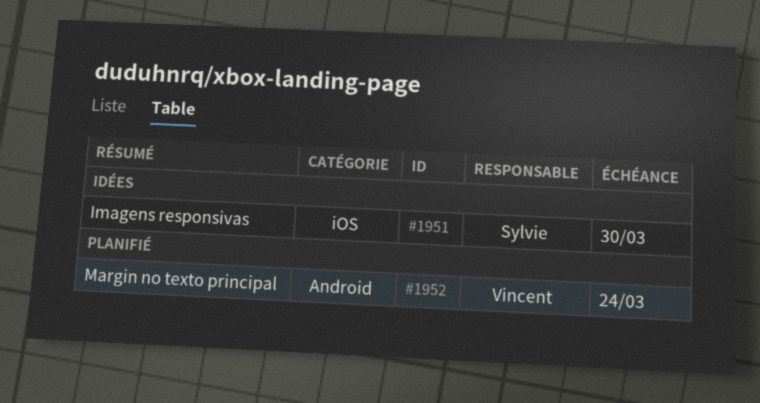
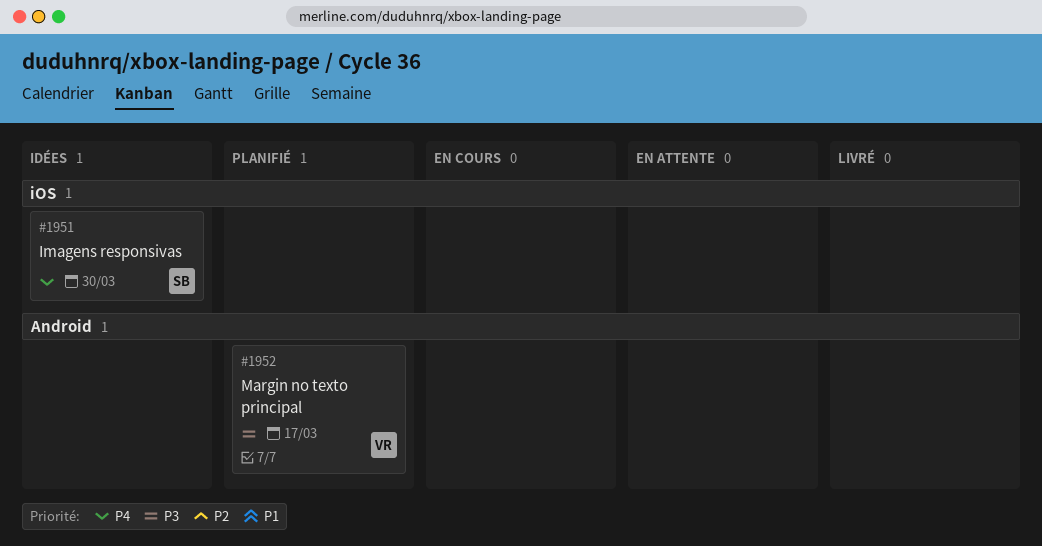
#1952, due: Mar 24 -> Mar 17

